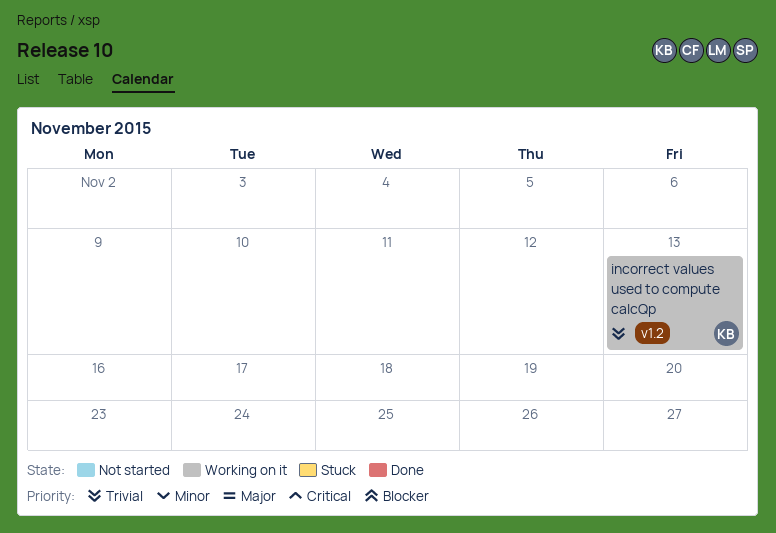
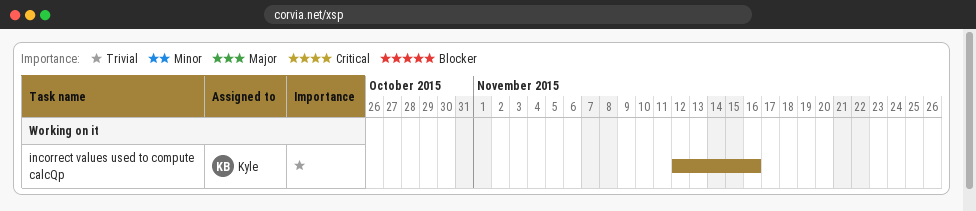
incorrect values used to compute calcQp, due: Nov 13 -> Nov 16

